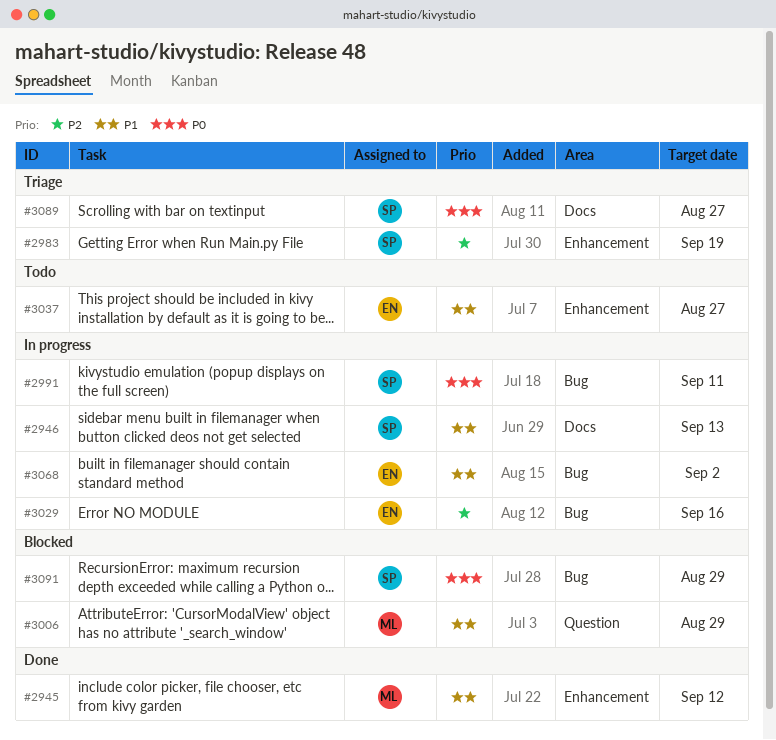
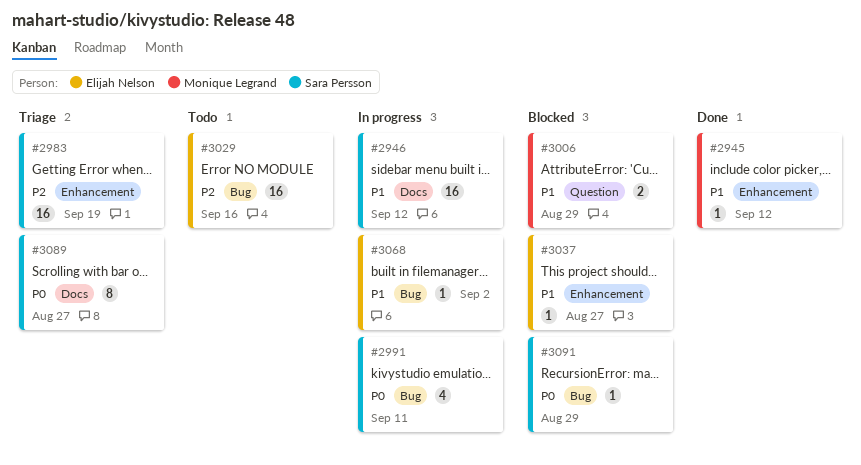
#2946, due: Sep 13 -> Sep 12
#3029, status: In progress -> Todo
#3037, status: Todo -> Blocked

